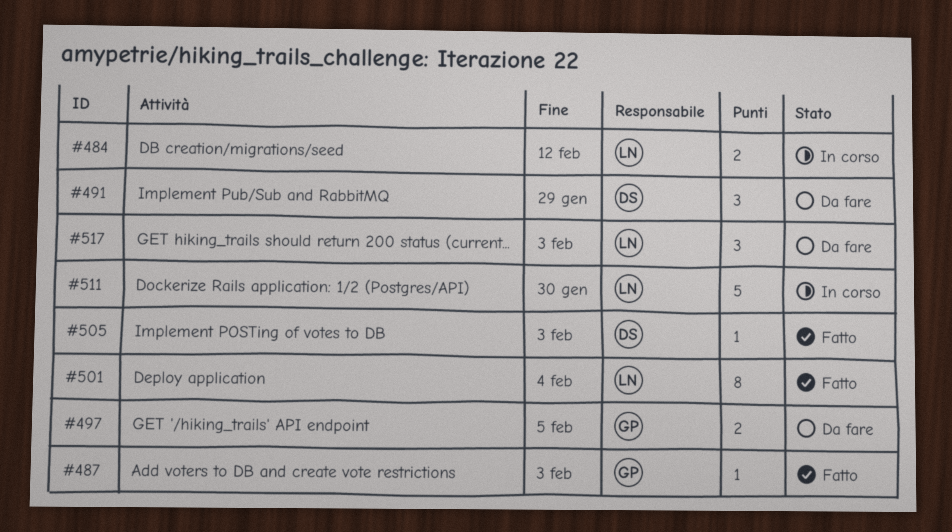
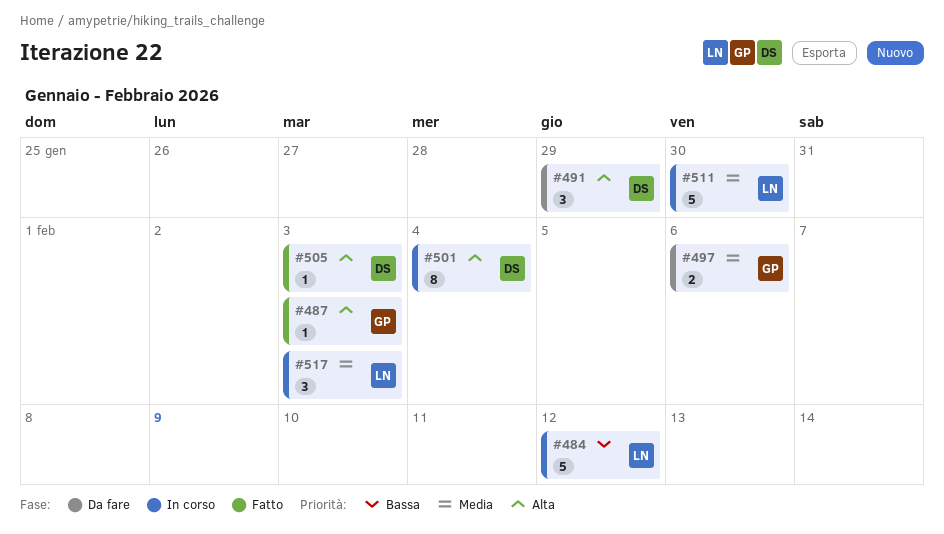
#484, estimate: 2 -> 5
#497, due: Feb 5 -> Feb 6
#501, status: Fatto -> In corso
#501, owner: LN -> DS
#517, status: Da fare -> In corso

